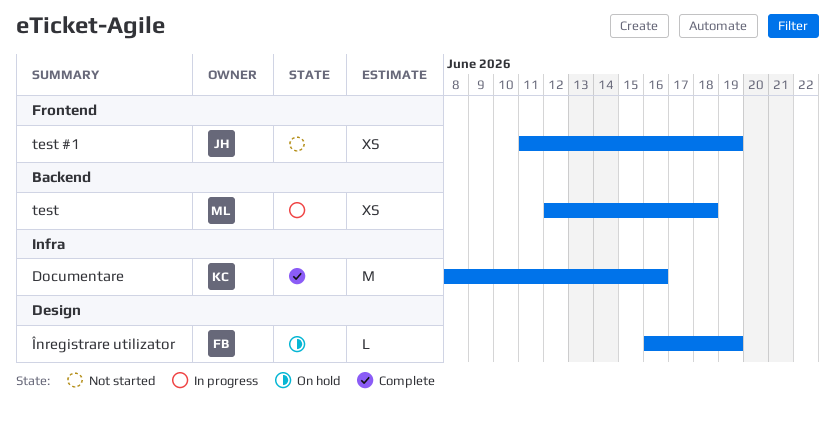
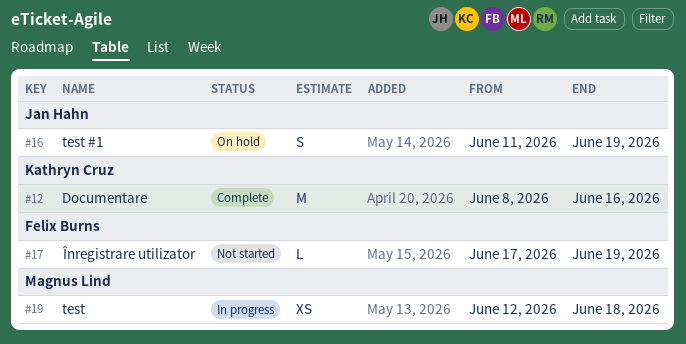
test #1, status: Not started -> On hold
test #1, estimate: XS -> S
Înregistrare utilizator, status: On hold -> Not started
Înregistrare utilizator, start: Jun 16 -> Jun 17

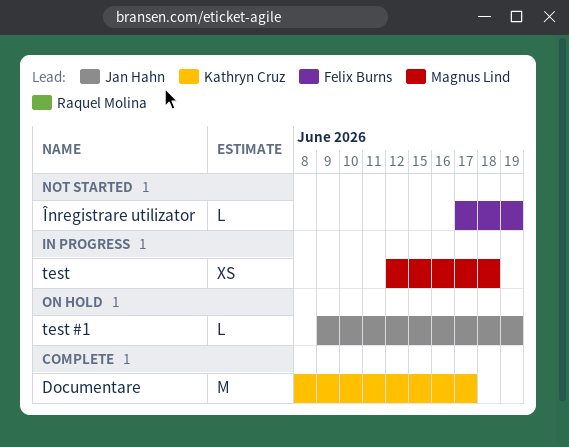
Documentare, due: Jun 16 -> Jun 17
test #1, estimate: S -> L
test #1, start: Jun 11 -> Jun 9

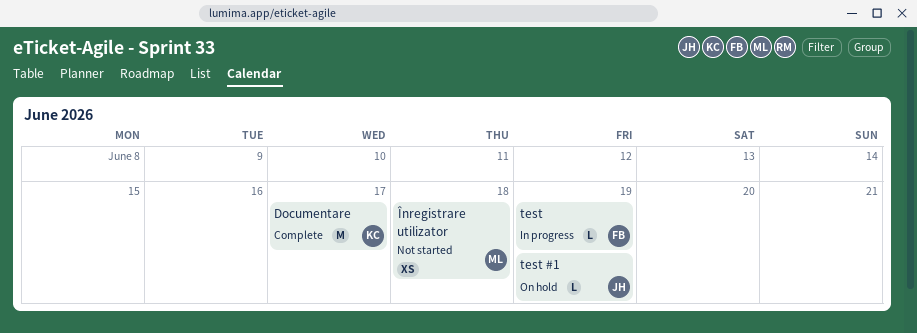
test, owner: Magnus Lind -> Felix Burns
test, estimate: XS -> L
test, due: Jun 18 -> Jun 19
Înregistrare utilizator, owner: Felix Burns -> Magnus Lind
Înregistrare utilizator, estimate: L -> XS
Înregistrare utilizator, due: Jun 19 -> Jun 18

